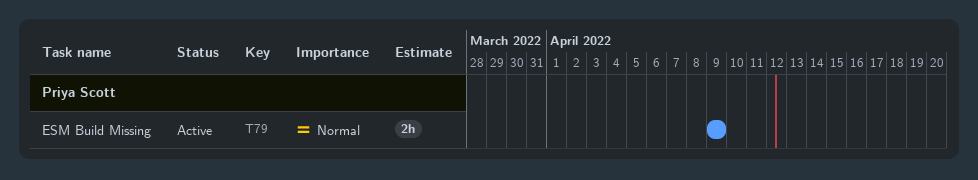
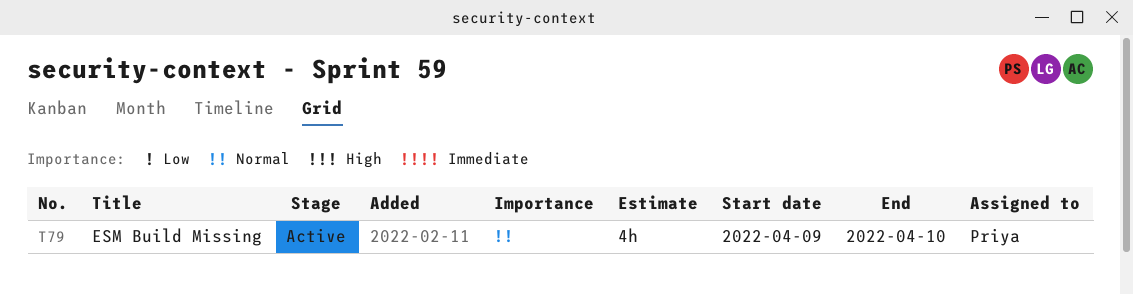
T79, estimate: 2h -> 4h
T79, due: Apr 9 -> Apr 10

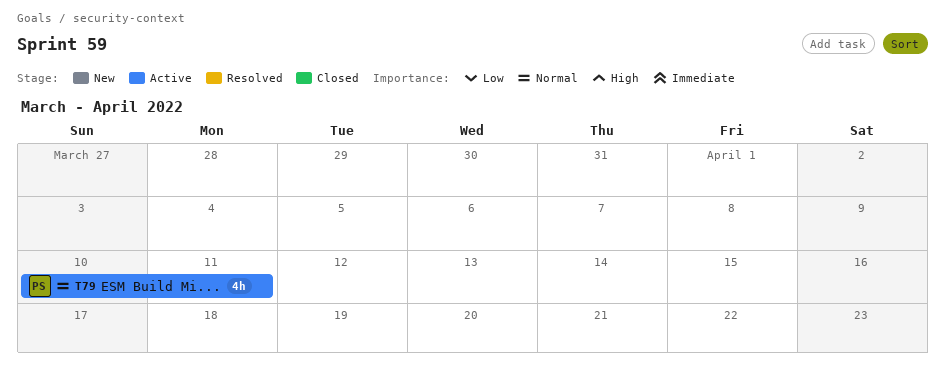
T79, start: Apr 9 -> Apr 10
T79, due: Apr 10 -> Apr 11

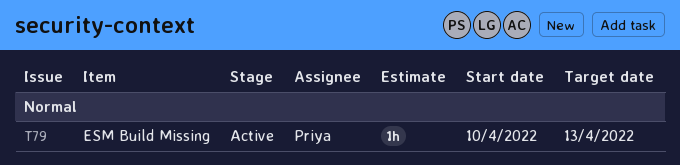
T79, estimate: 4h -> 1h
T79, due: Apr 11 -> Apr 13

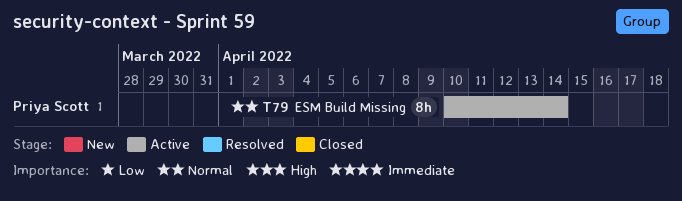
T79, estimate: 1h -> 8h
T79, due: Apr 13 -> Apr 14

